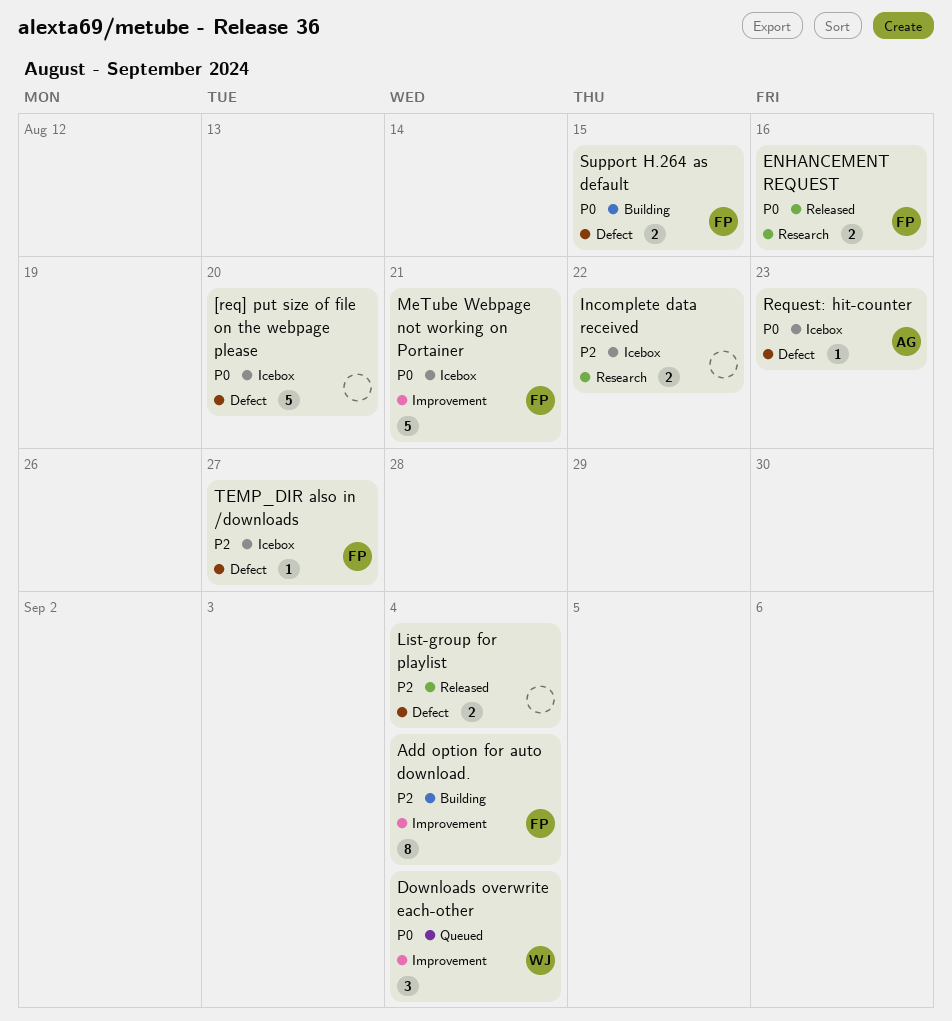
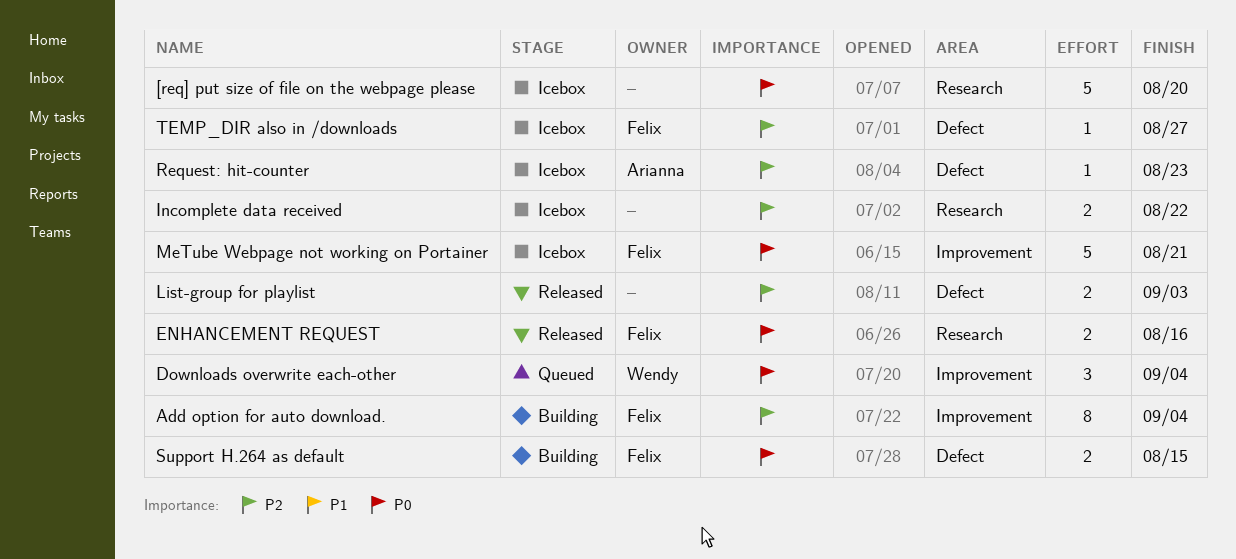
[req] put size of file on the webpage please, label: Defect -> Research
List-group for playlist, due: Sep 4 -> Sep 3
Request: hit-counter, priority: P0 -> P2

